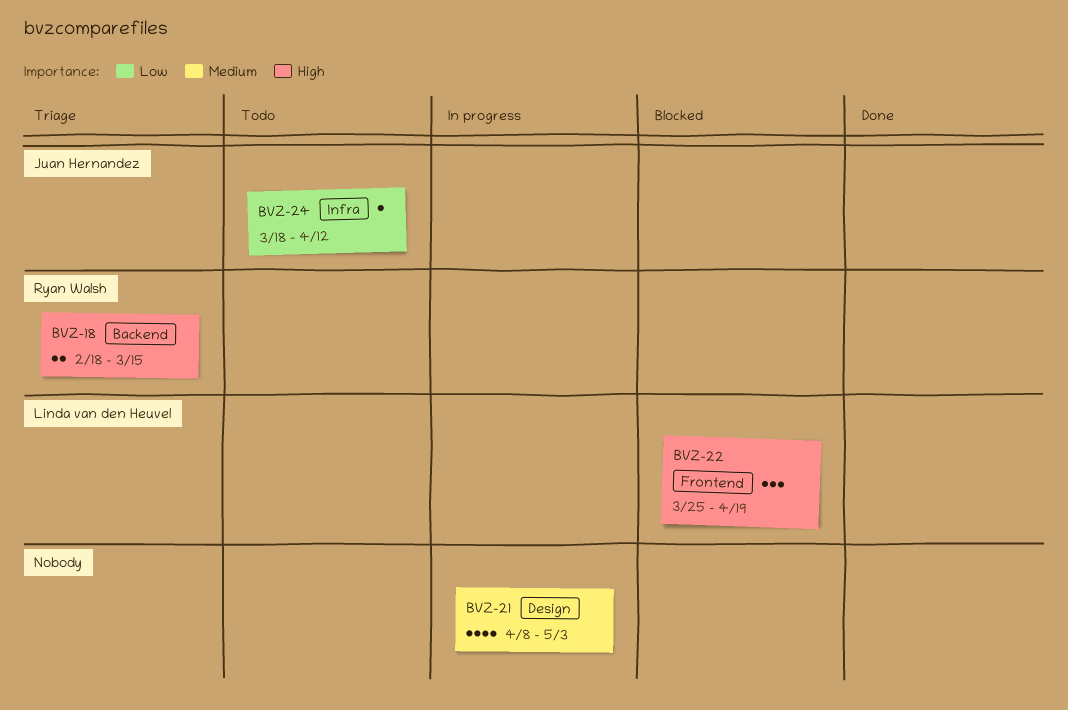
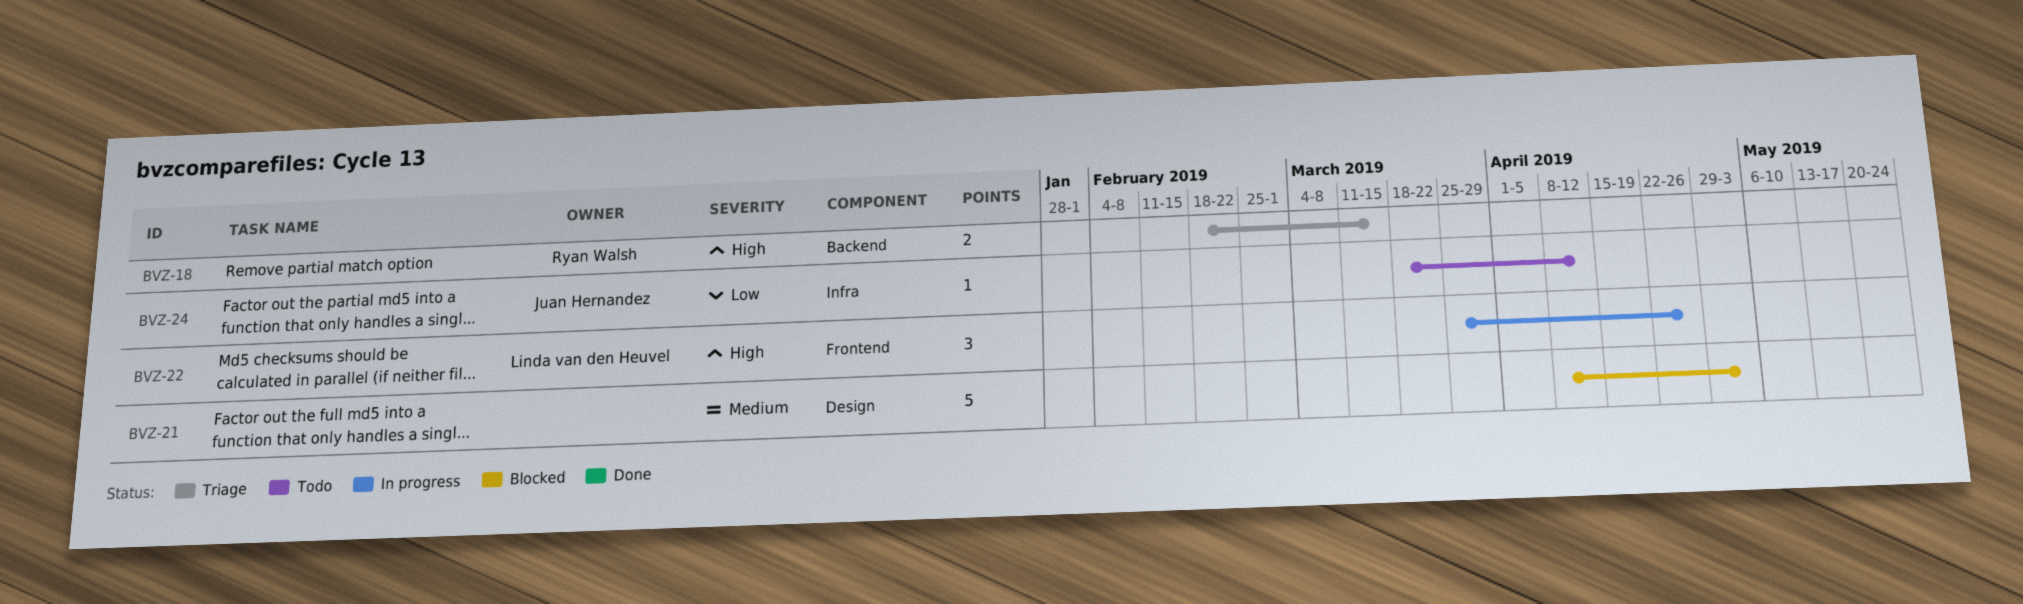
BVZ-21, status: In progress -> Blocked
BVZ-21, estimate: 4 -> 5
BVZ-22, status: Blocked -> In progress
BVZ-22, due: Apr 19 -> Apr 26

